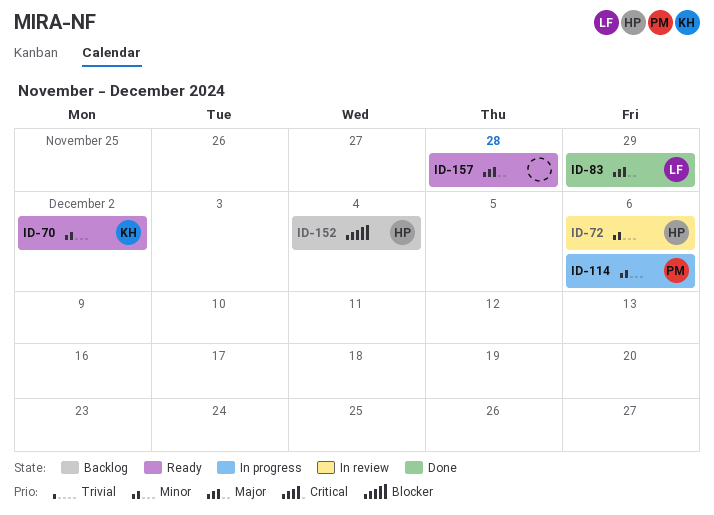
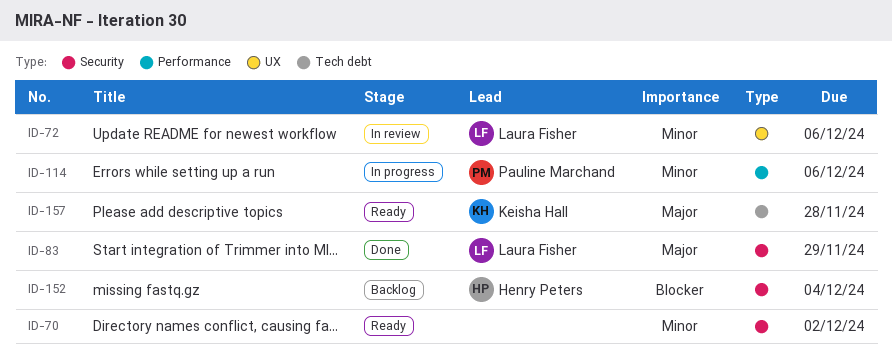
ID-70, owner: Keisha Hall -> none
ID-72, owner: Henry Peters -> Laura Fisher
ID-157, owner: none -> Keisha Hall

